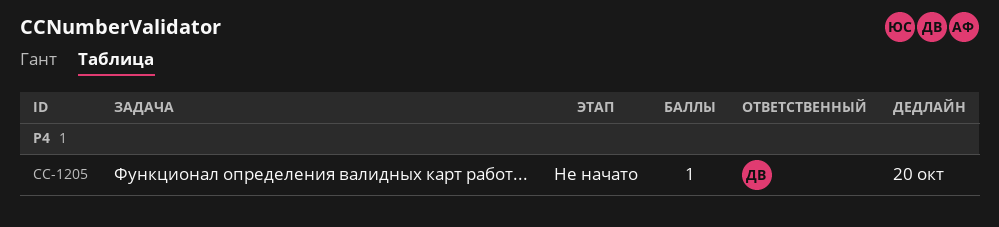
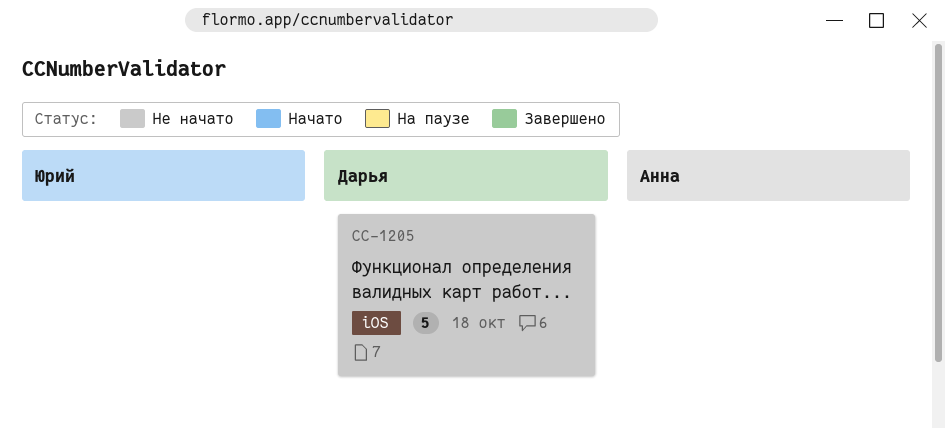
CC-1205, estimate: 1 -> 5
CC-1205, due: Oct 20 -> Oct 18

